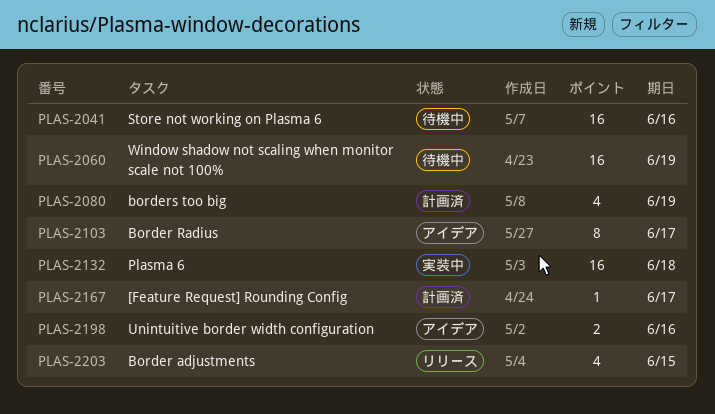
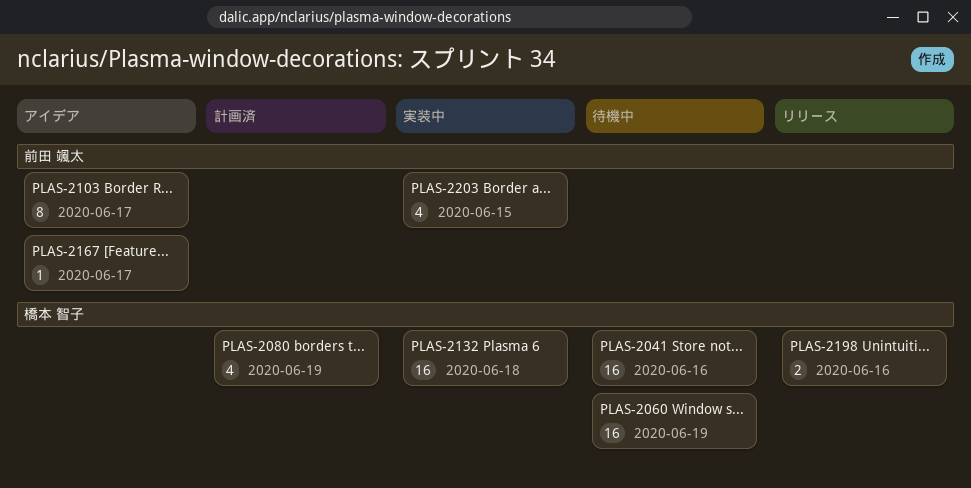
PLAS-2167, status: 計画済 -> アイデア
PLAS-2198, status: アイデア -> リリース
PLAS-2203, status: リリース -> 実装中

